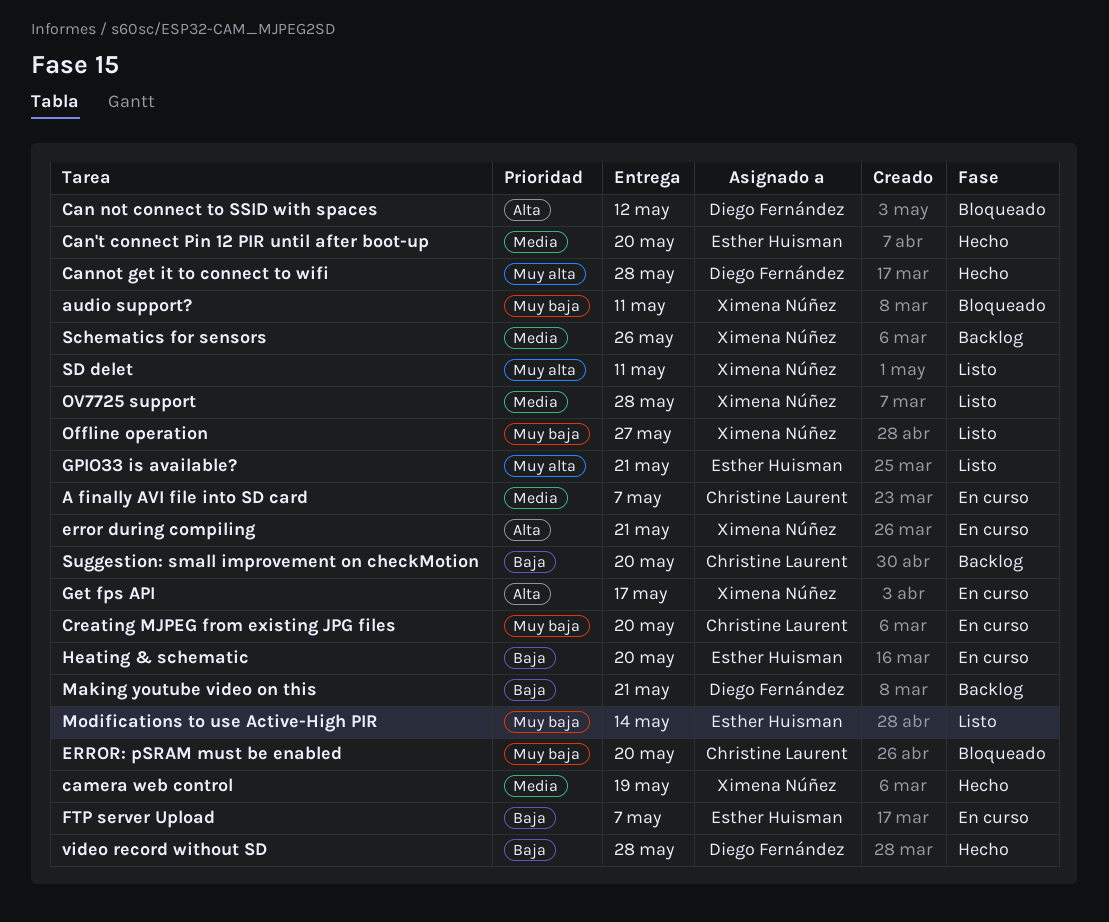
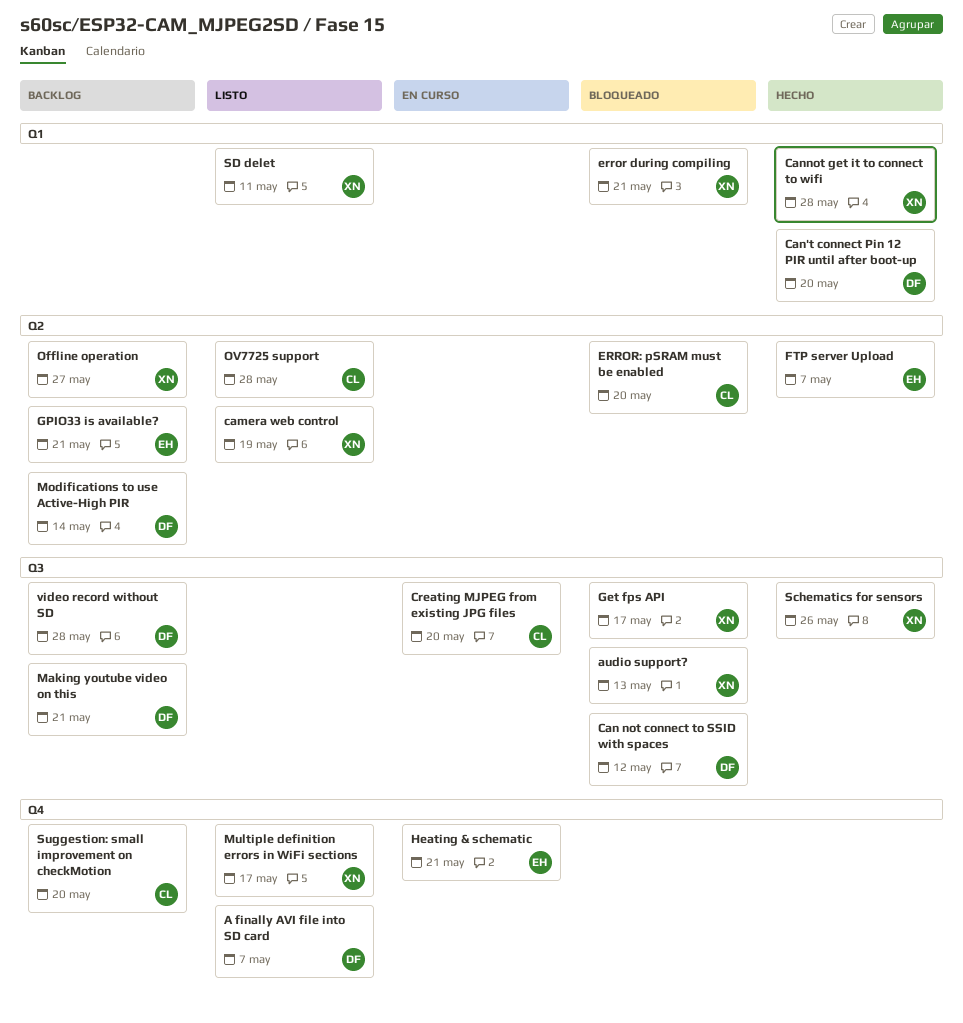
A finally AVI file into SD card, status: En curso -> Listo
A finally AVI file into SD card, owner: Christine Laurent -> Diego Fernández
audio support?, due: May 11 -> May 13
camera web control, status: Hecho -> Listo
Can't connect Pin 12 PIR until after boot-up, owner: Esther Huisman -> Diego Fernández
Cannot get it to connect to wifi, owner: Diego Fernández -> Ximena Núñez
error during compiling, status: En curso -> Bloqueado
FTP server Upload, status: En curso -> Hecho
Get fps API, status: En curso -> Bloqueado
GPIO33 is available?, status: Listo -> Backlog
Heating & schematic, due: May 20 -> May 21
Modifications to use Active-High PIR, status: Listo -> Backlog
Modifications to use Active-High PIR, owner: Esther Huisman -> Diego Fernández
Multiple definition errors in WiFi sections: none -> present
Offline operation, status: Listo -> Backlog
OV7725 support, owner: Ximena Núñez -> Christine Laurent
Schematics for sensors, status: Backlog -> Hecho
video record without SD, status: Hecho -> Backlog

